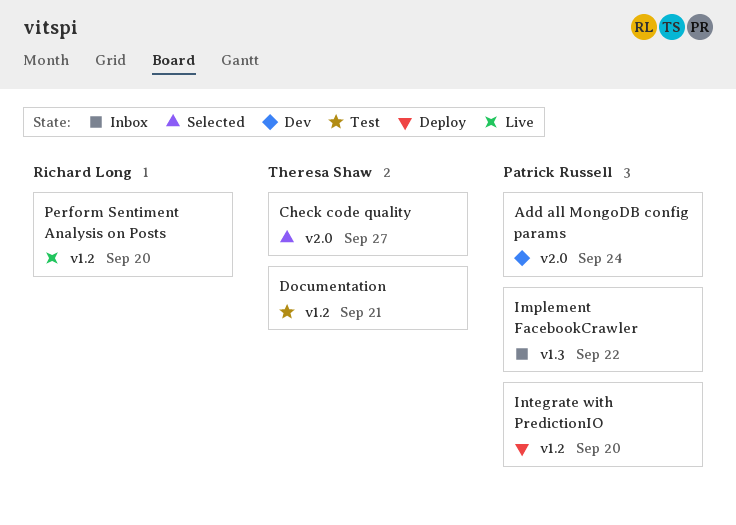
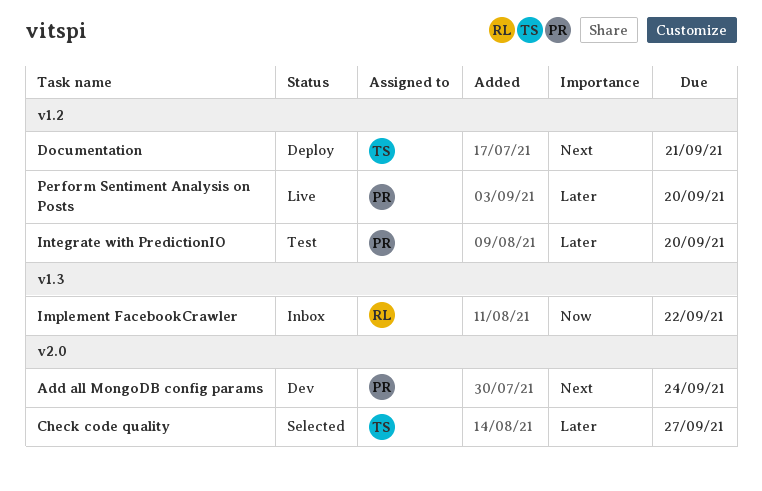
Documentation, status: Test -> Deploy
Implement FacebookCrawler, owner: Patrick Russell -> Richard Long
Integrate with PredictionIO, status: Deploy -> Test
Perform Sentiment Analysis on Posts, owner: Richard Long -> Patrick Russell

